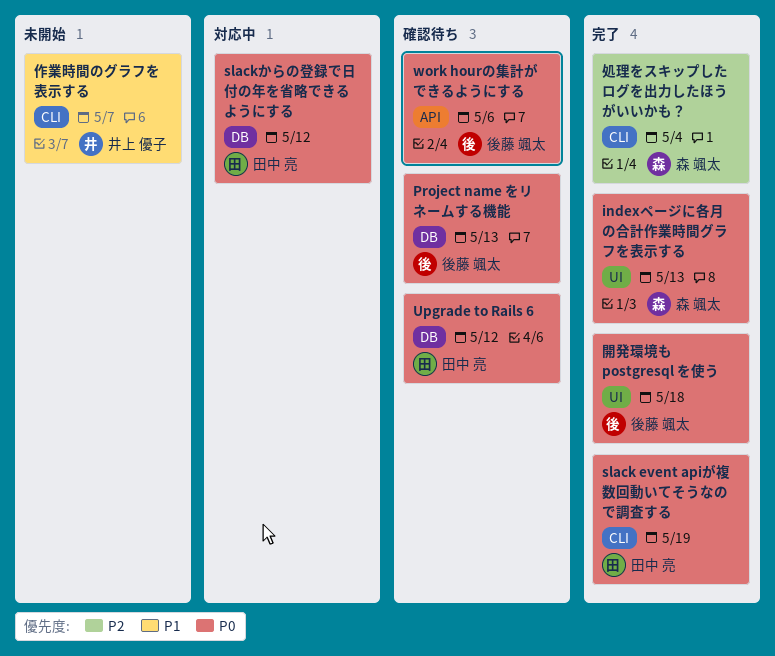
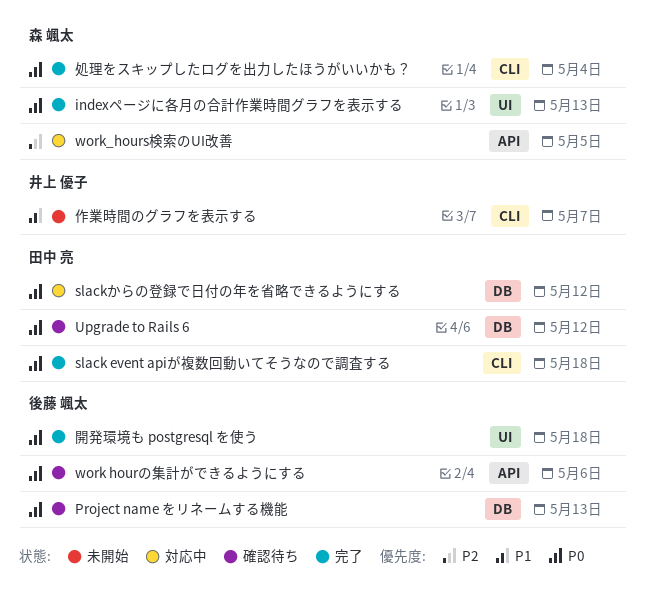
slack event apiが複数回動いてそうなので調査する, due: May 19 -> May 18
work_hours検索のUI改善: none -> present
処理をスキップしたログを出力したほうがいいかも？, priority: P2 -> P0

